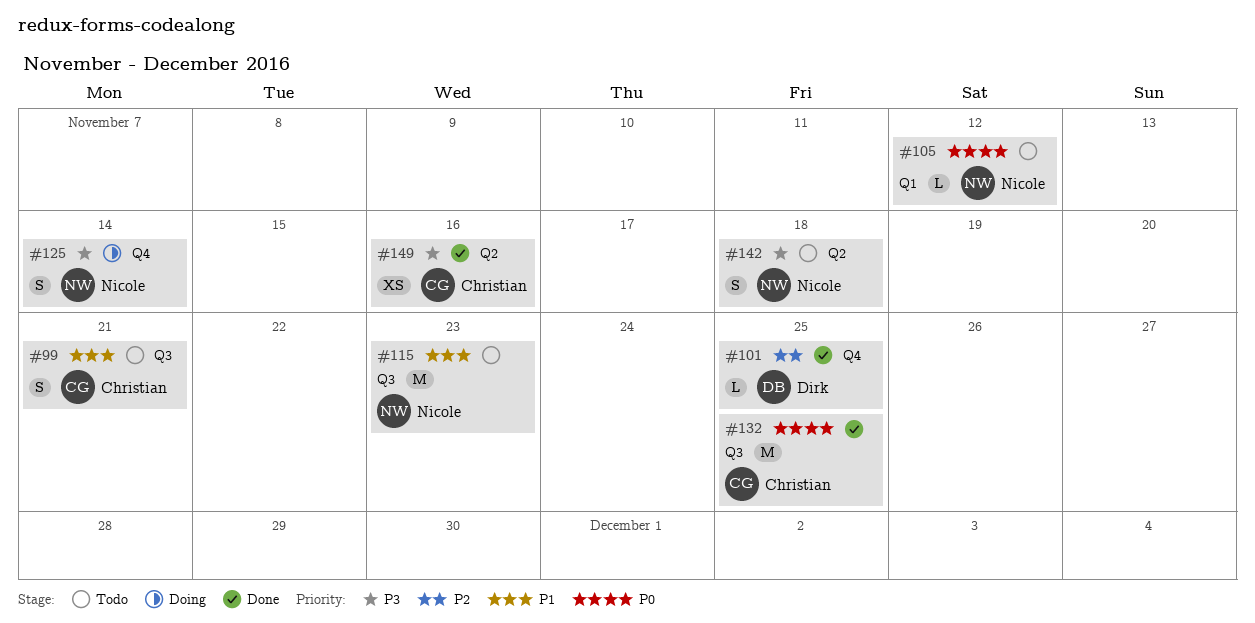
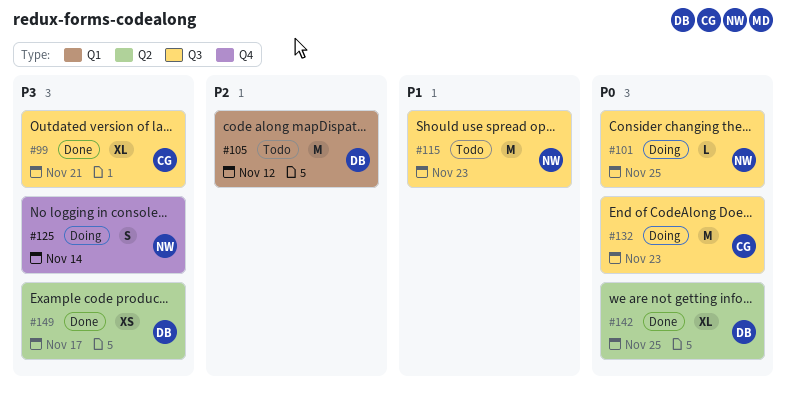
#99, status: Todo -> Done
#99, priority: P1 -> P3
#99, estimate: S -> XL
#101, status: Done -> Doing
#101, owner: Dirk -> Nicole
#101, priority: P2 -> P0
#101, label: Q4 -> Q3
#105, owner: Nicole -> Dirk
#105, priority: P0 -> P2
#105, estimate: L -> M
#132, status: Done -> Doing
#132, due: Nov 25 -> Nov 23
#142, status: Todo -> Done
#142, owner: Nicole -> Dirk
#142, priority: P3 -> P0
#142, estimate: S -> XL
#142, due: Nov 18 -> Nov 25
#149, owner: Christian -> Dirk
#149, due: Nov 16 -> Nov 17

